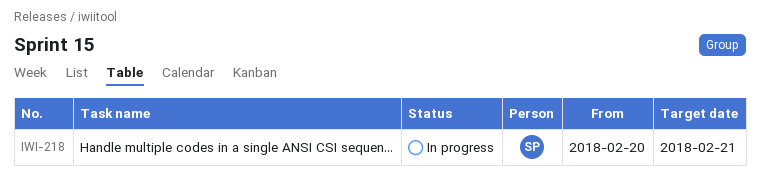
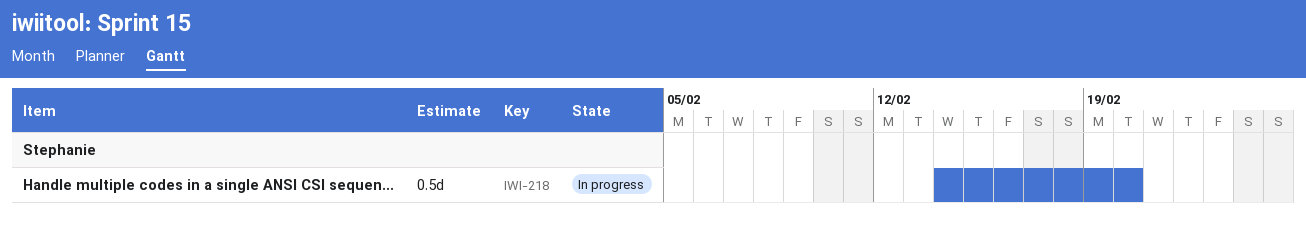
IWI-218, start: Feb 20 -> Feb 14
IWI-218, due: Feb 21 -> Feb 20

